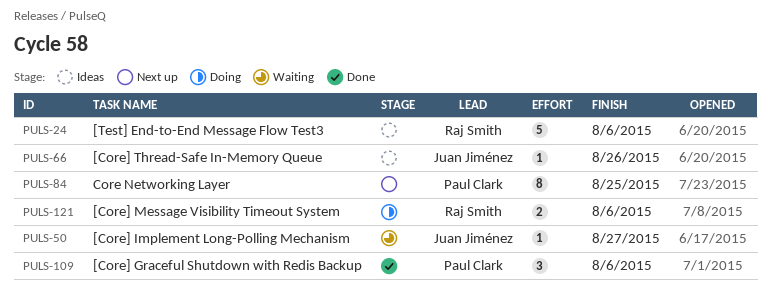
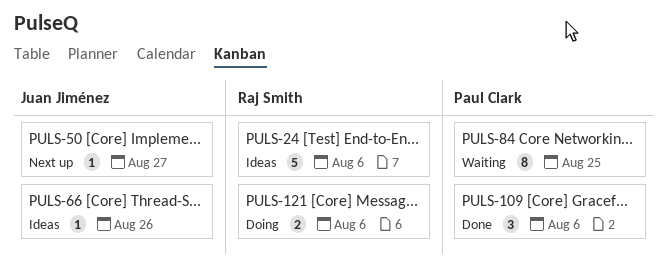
PULS-50, status: Waiting -> Next up
PULS-84, status: Next up -> Waiting

